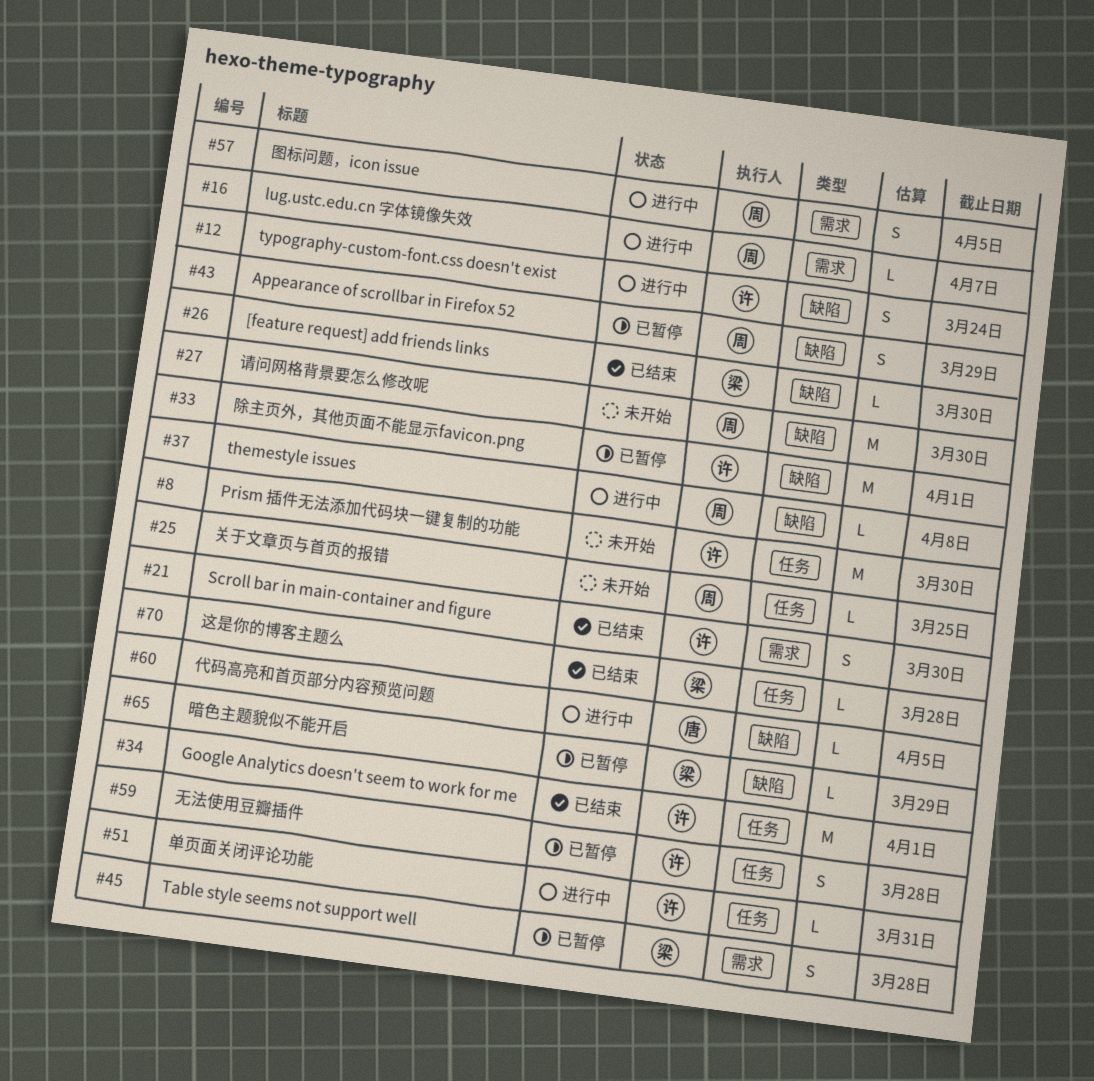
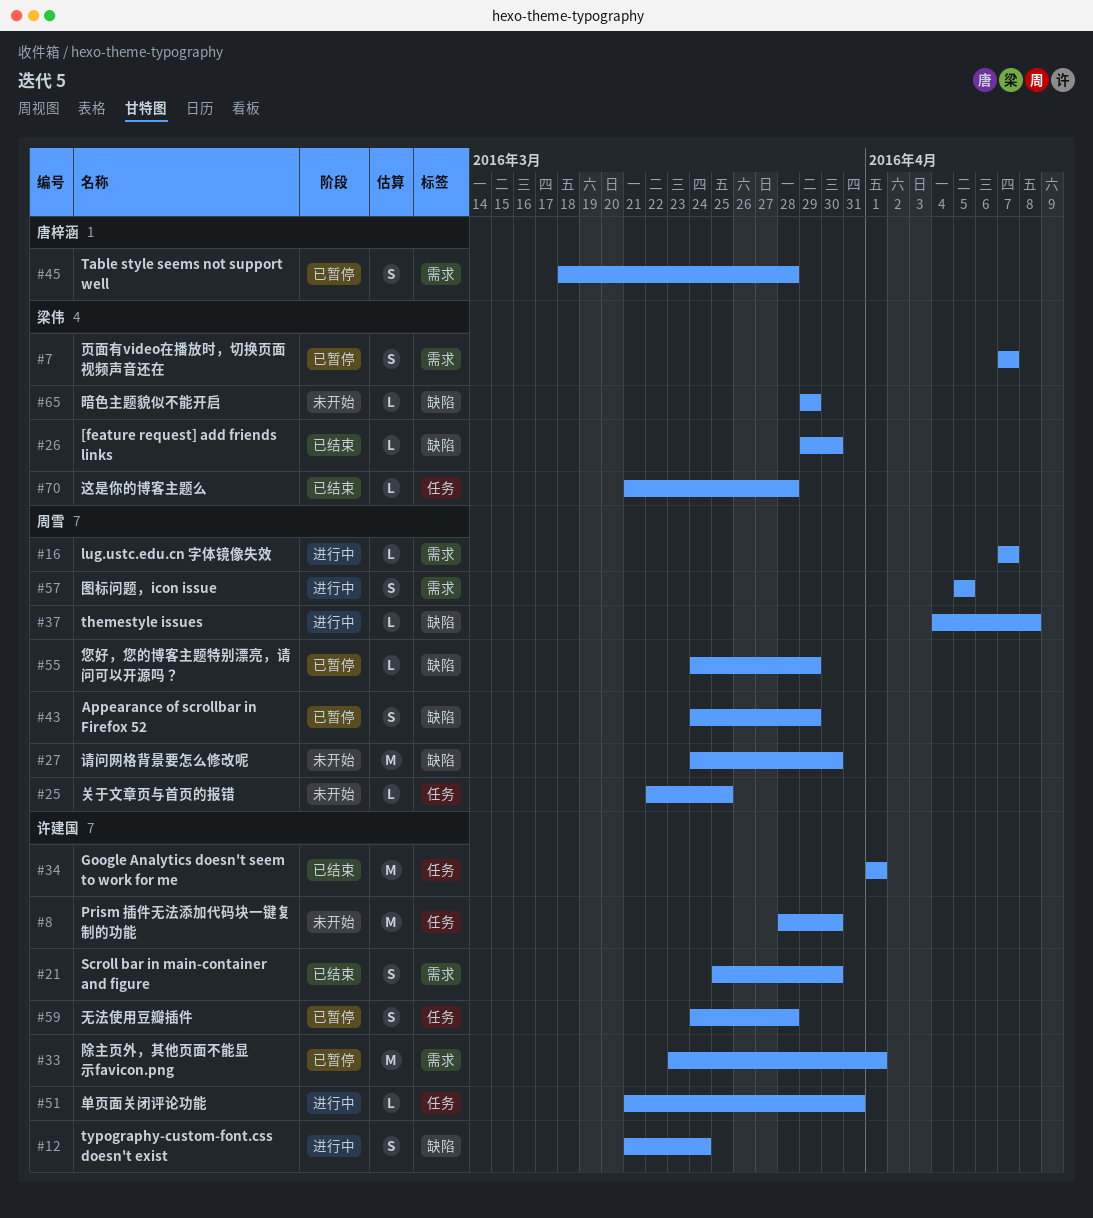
#7: none -> present
#33, label: 缺陷 -> 需求
#45, owner: 梁伟 -> 唐梓涵
#55: none -> present
#60: present -> none
#65, status: 已暂停 -> 未开始

